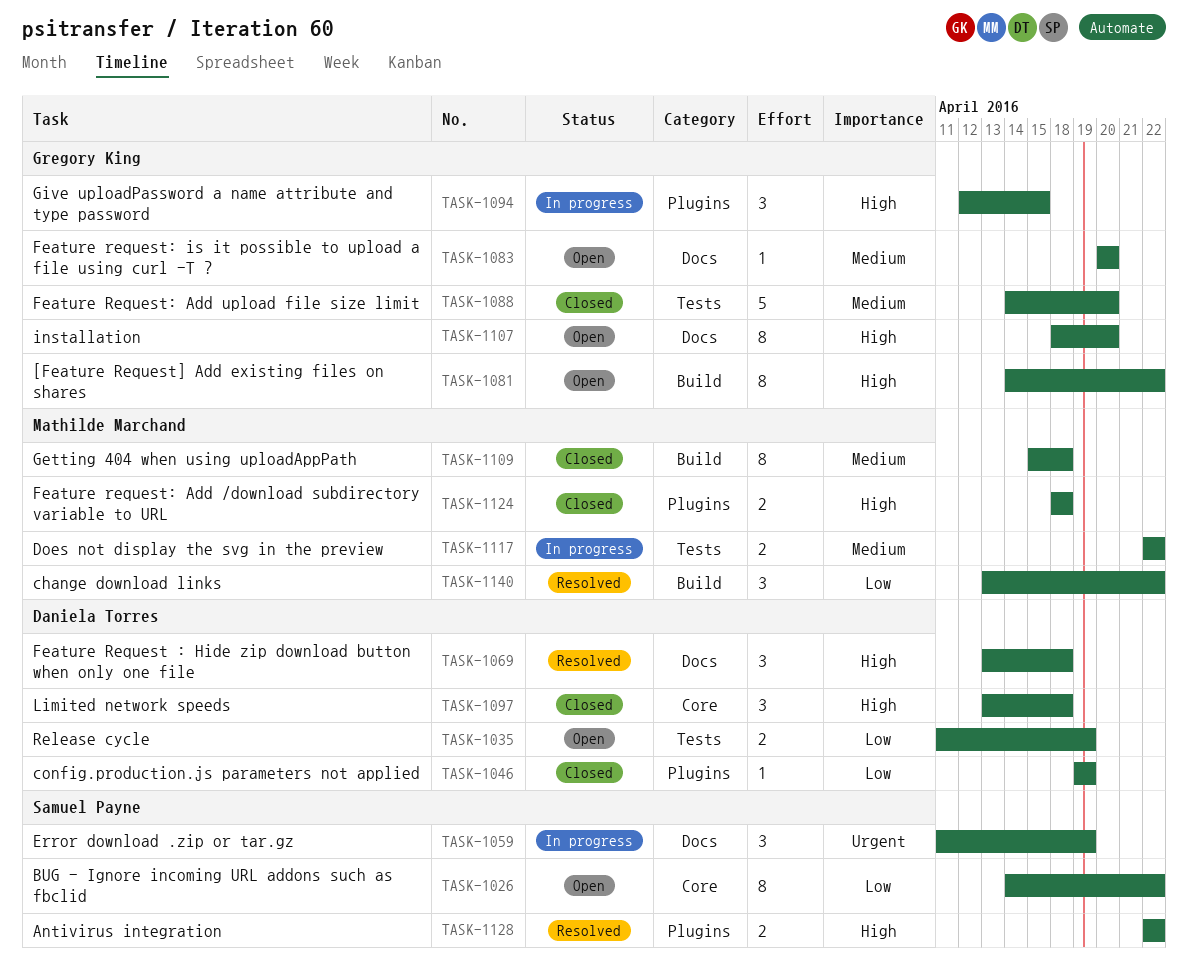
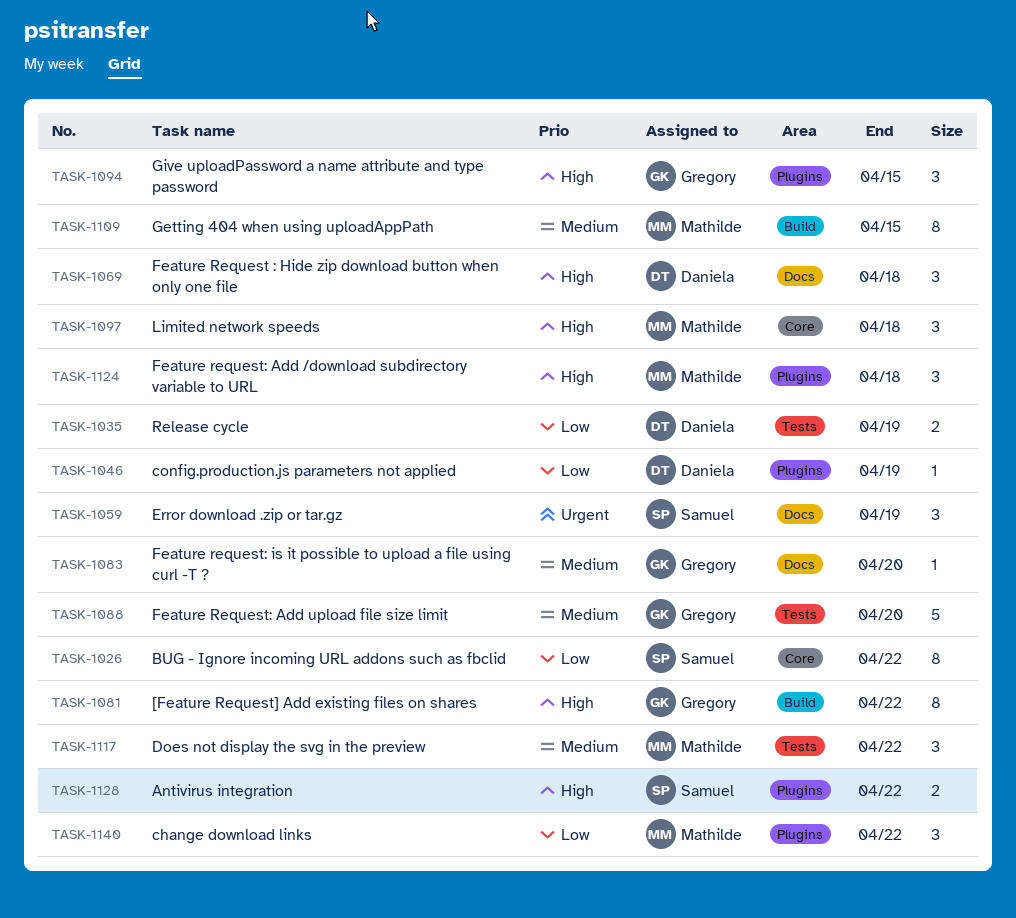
TASK-1097, owner: Daniela Torres -> Mathilde Marchand
TASK-1107: present -> none
TASK-1109, due: Apr 18 -> Apr 15
TASK-1117, estimate: 2 -> 3
TASK-1124, estimate: 2 -> 3
TASK-1140, label: Build -> Plugins

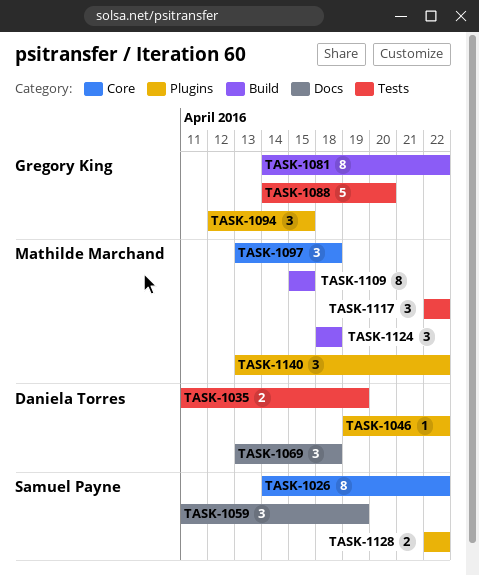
TASK-1046, due: Apr 19 -> Apr 22
TASK-1083: present -> none
TASK-1124, label: Plugins -> Build

